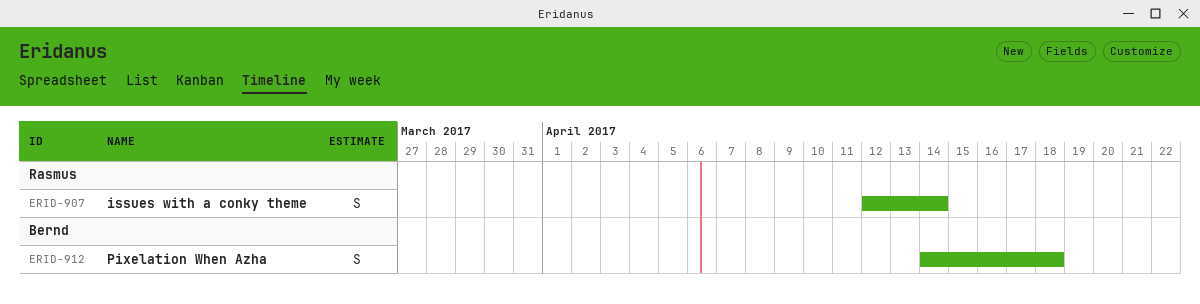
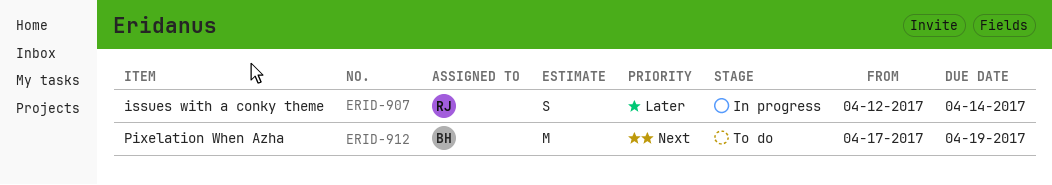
ERID-912, estimate: S -> M
ERID-912, start: Apr 14 -> Apr 17
ERID-912, due: Apr 18 -> Apr 19

